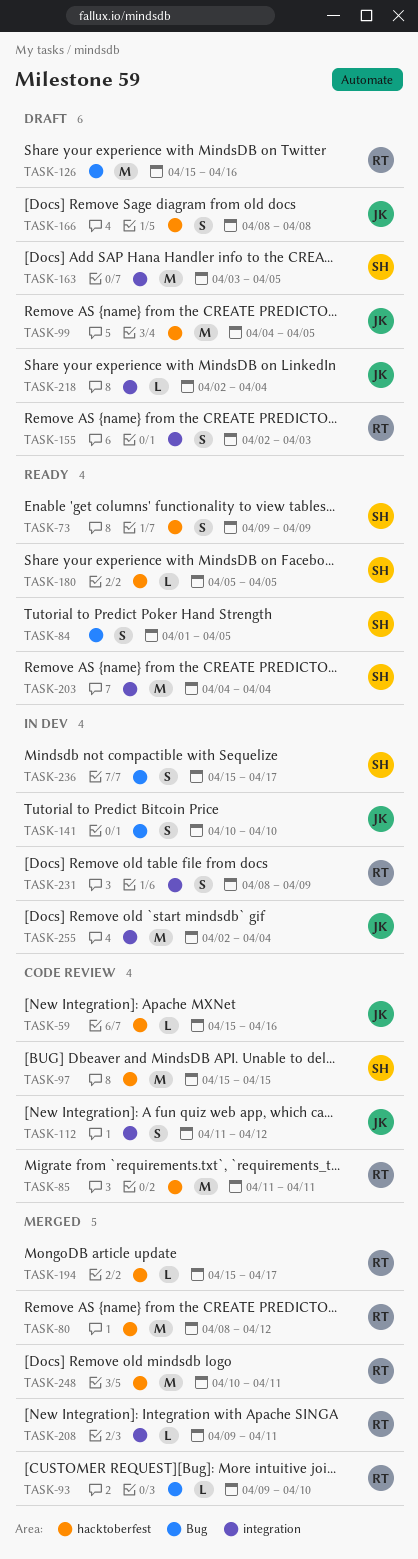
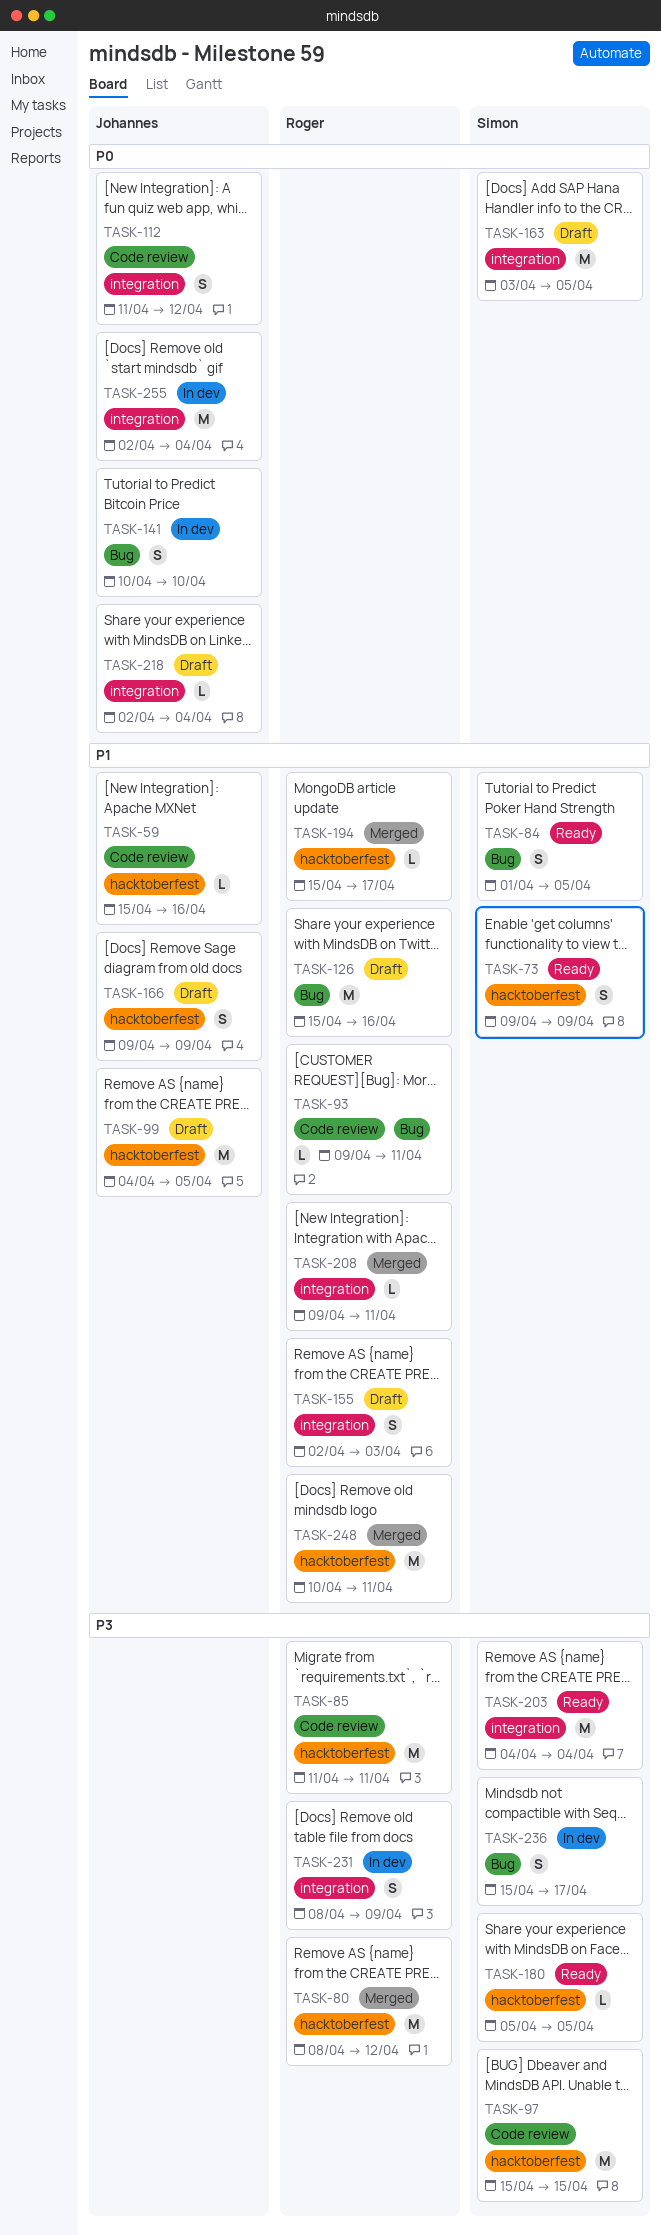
TASK-93, status: Merged -> Code review
TASK-93, due: Apr 10 -> Apr 11
TASK-166, start: Apr 8 -> Apr 9
TASK-166, due: Apr 8 -> Apr 9

